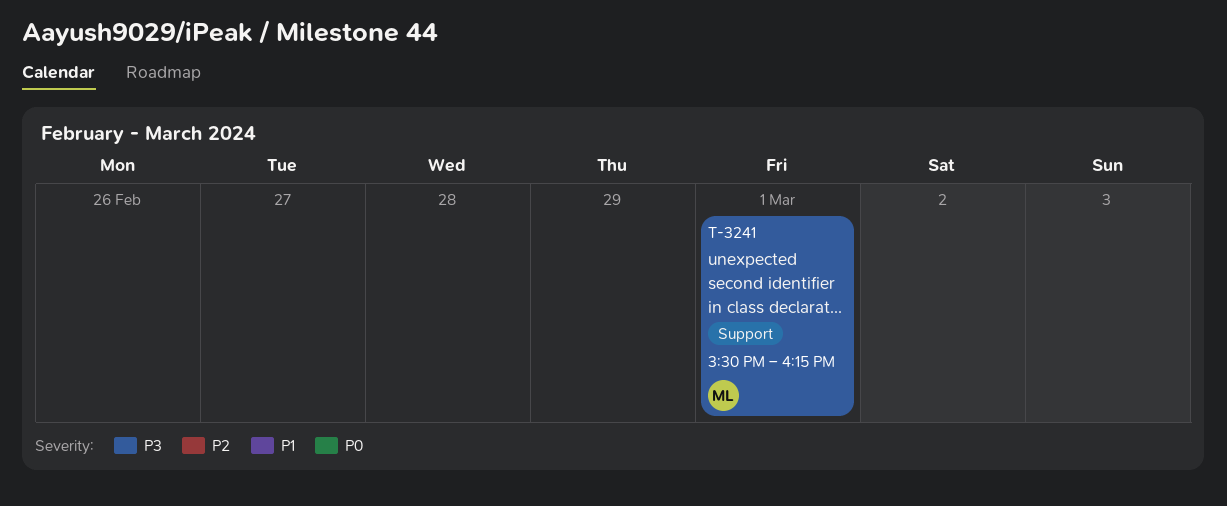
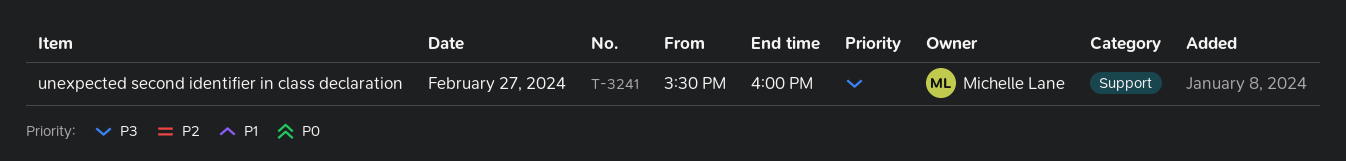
T-3241, day: Mar 1 -> Feb 27
T-3241, ends: 16:15 -> 16:00

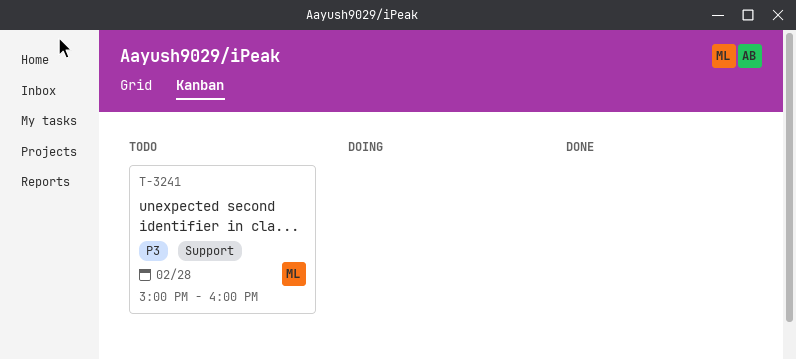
T-3241, day: Feb 27 -> Feb 28
T-3241, begins: 15:30 -> 15:00

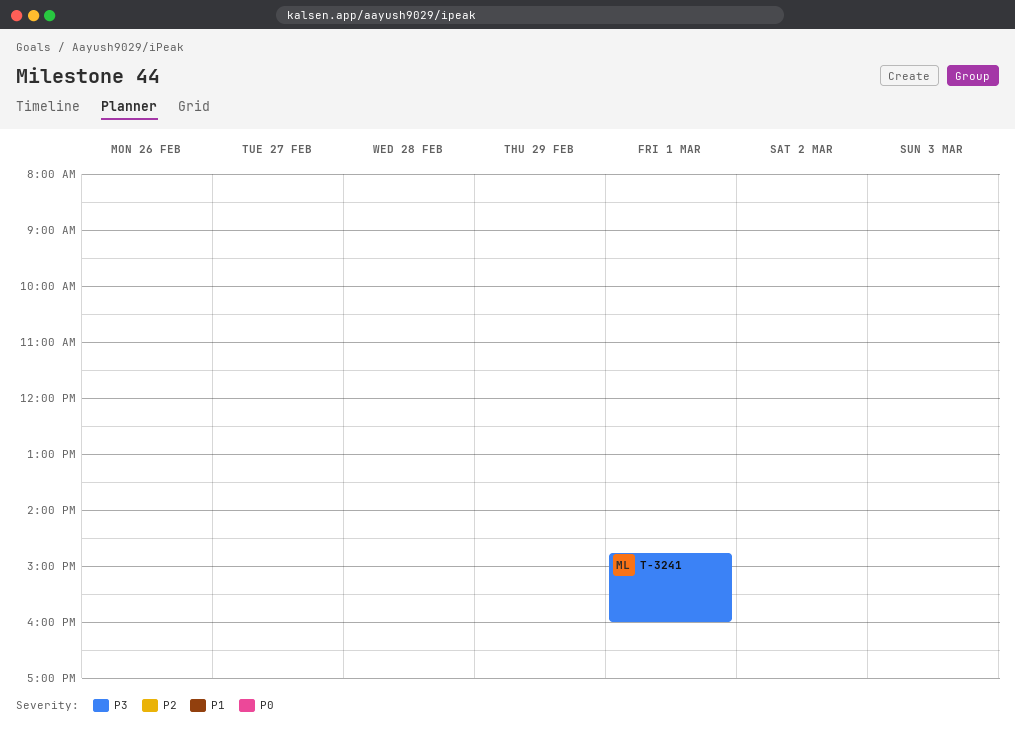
T-3241, day: Feb 28 -> Mar 1
T-3241, begins: 15:00 -> 14:45

